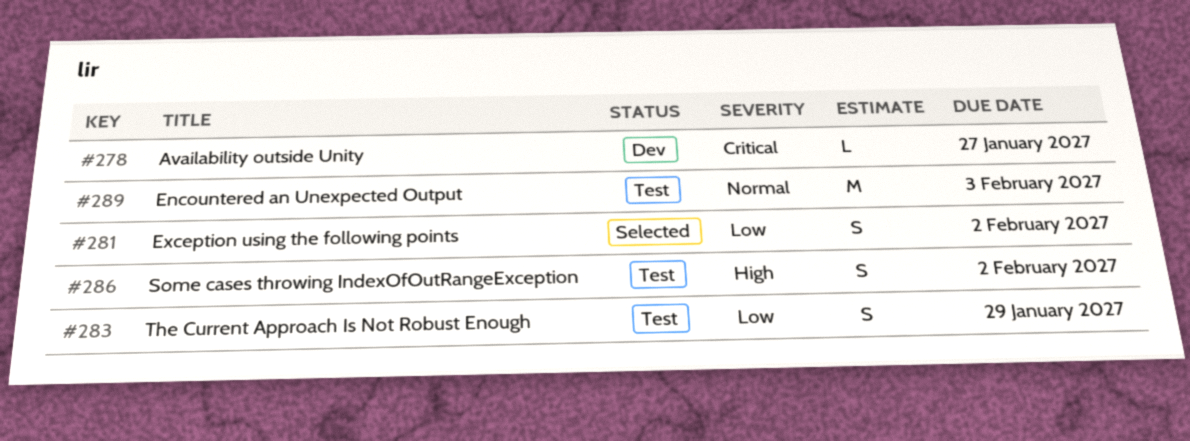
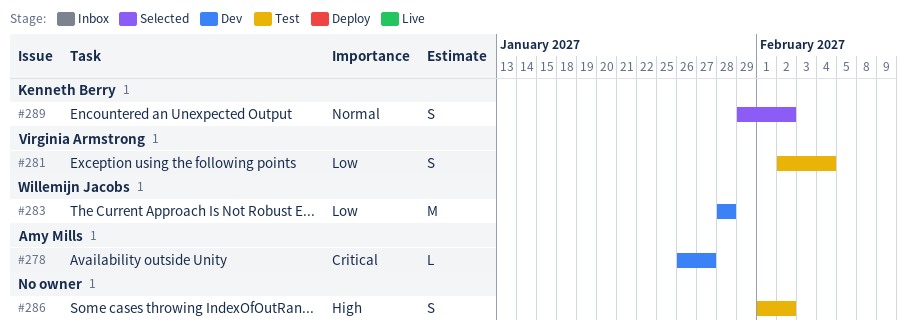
#281, status: Selected -> Test
#281, due: Feb 2 -> Feb 4
#283, status: Test -> Dev
#283, estimate: S -> M
#283, due: Jan 29 -> Jan 28
#289, status: Test -> Selected
#289, estimate: M -> S
#289, due: Feb 3 -> Feb 2

